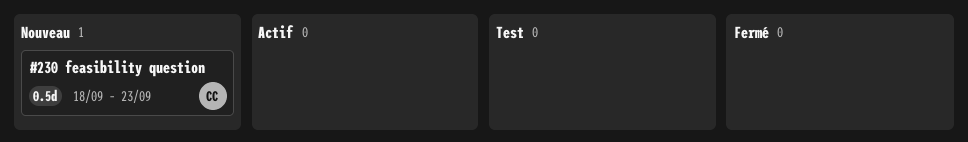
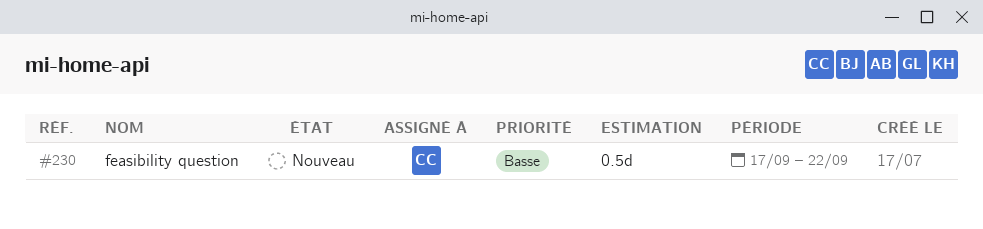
#230, start: Sep 18 -> Sep 17
#230, due: Sep 23 -> Sep 22

